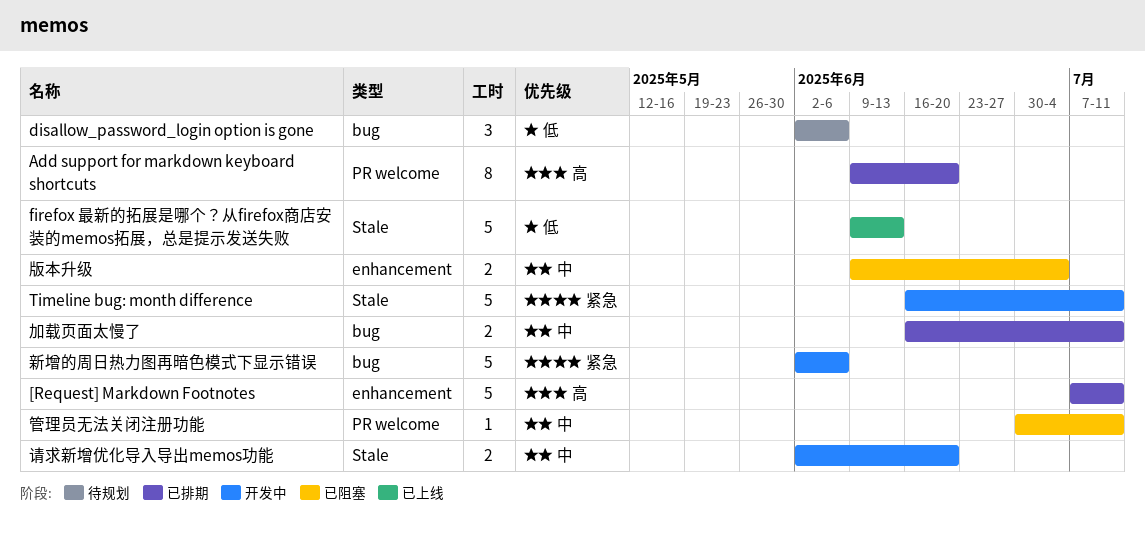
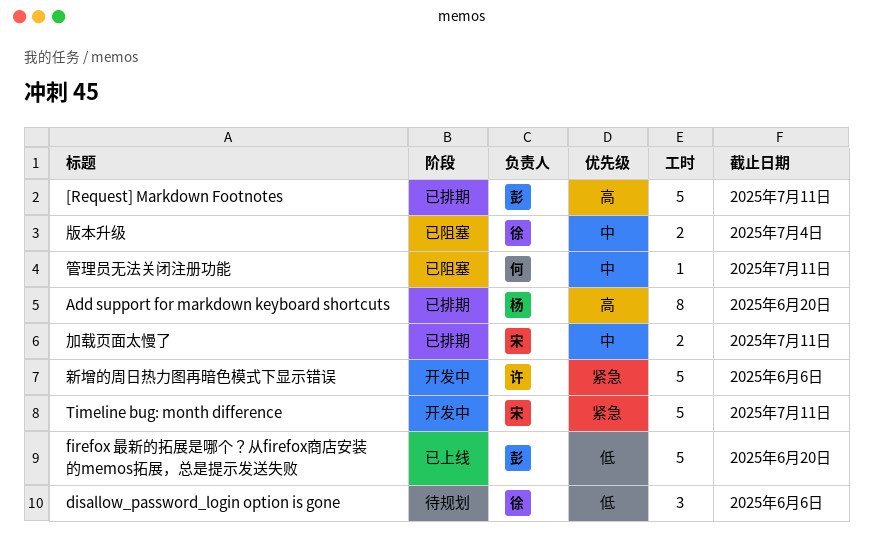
firefox 最新的拓展是哪个？从firefox商店安装的memos拓展，总是提示发送失败, due: Jun 13 -> Jun 20
请求新增优化导入导出memos功能: present -> none

